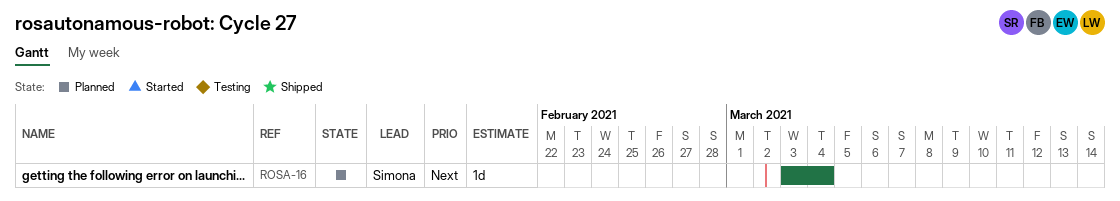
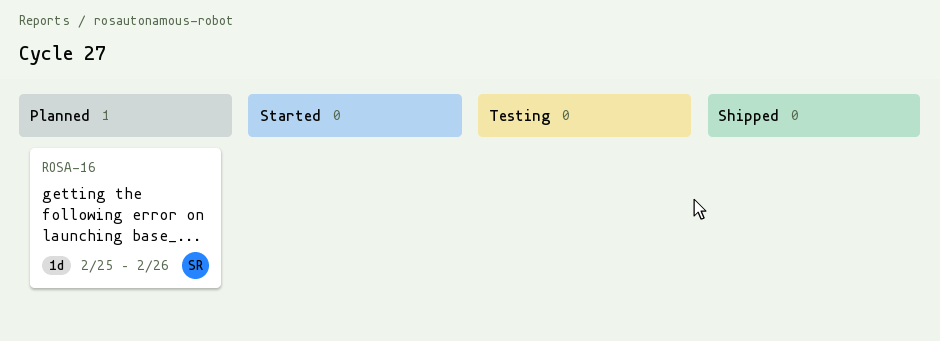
ROSA-16, start: Mar 3 -> Feb 25
ROSA-16, due: Mar 4 -> Feb 26

